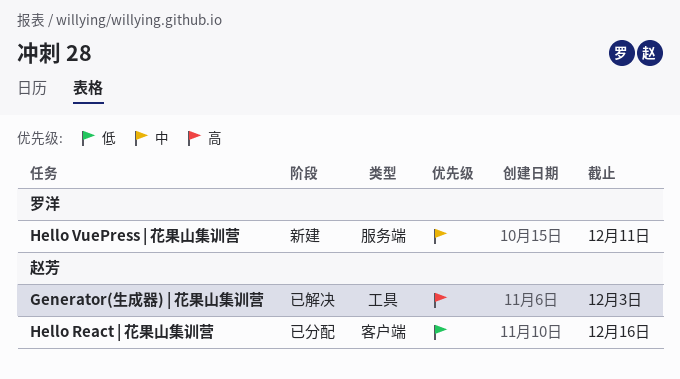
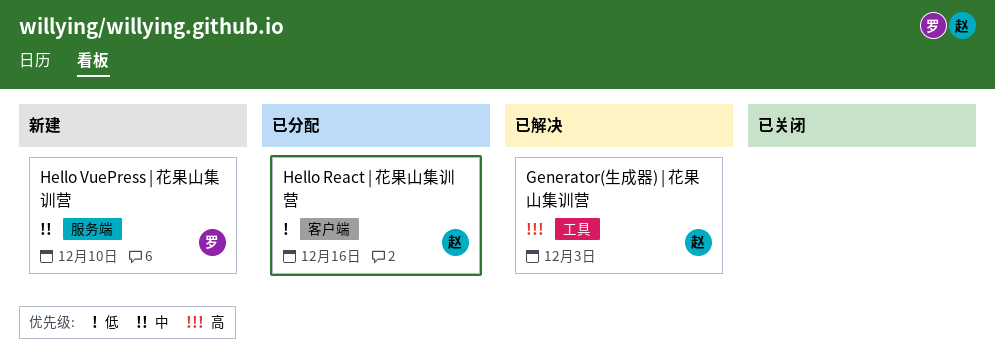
Hello VuePress | 花果山集训营, due: Dec 11 -> Dec 10

